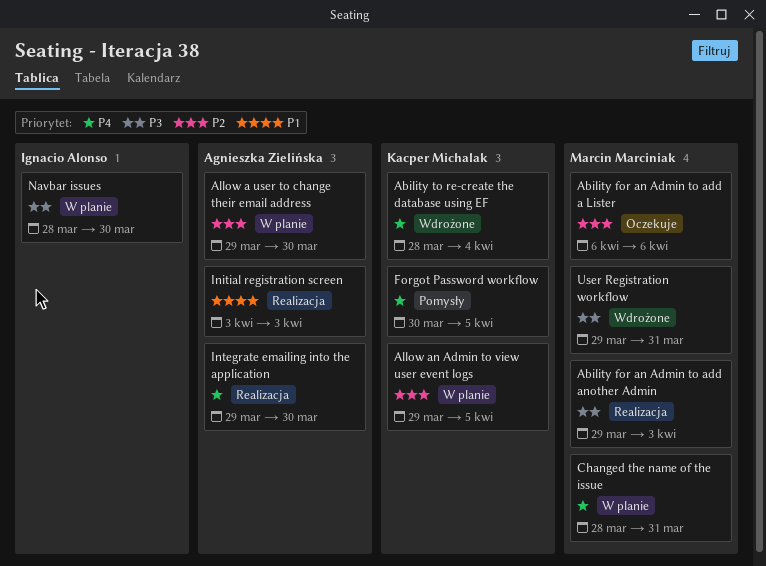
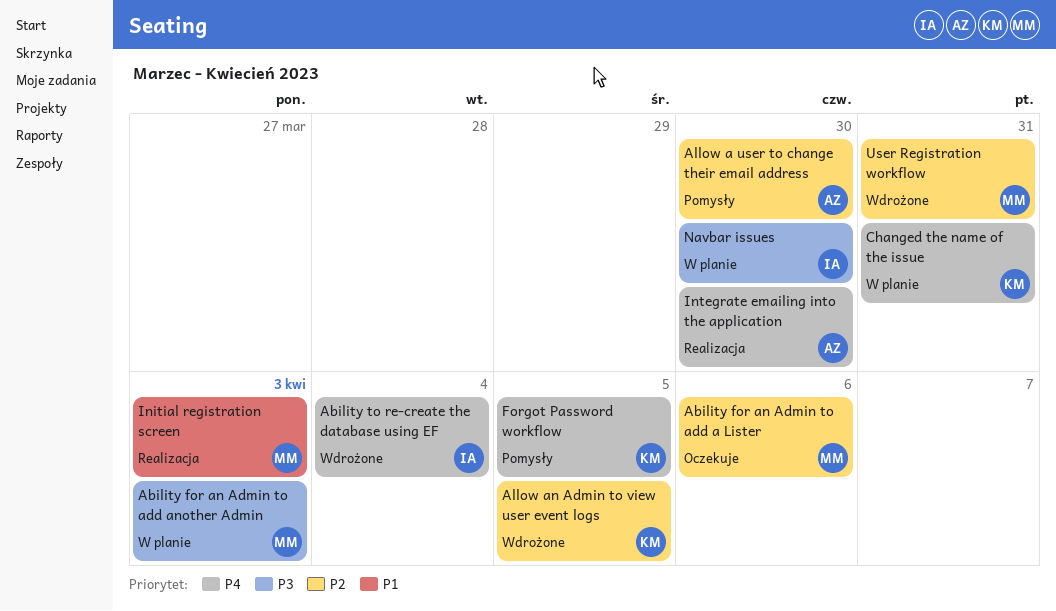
Ability for an Admin to add another Admin, status: Realizacja -> W planie
Ability to re-create the database using EF, owner: Kacper Michalak -> Ignacio Alonso
Allow a user to change their email address, status: W planie -> Pomysły
Allow an Admin to view user event logs, status: W planie -> Wdrożone
Changed the name of the issue, owner: Marcin Marciniak -> Kacper Michalak
Initial registration screen, owner: Agnieszka Zielińska -> Marcin Marciniak
User Registration workflow, priority: P3 -> P2

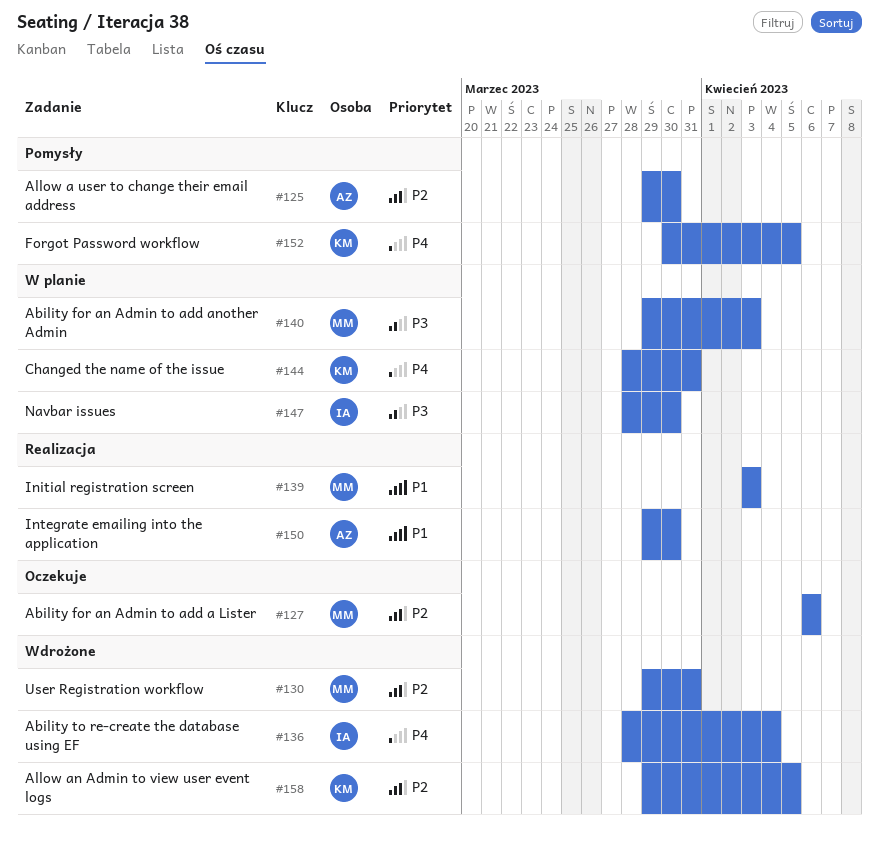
Integrate emailing into the application, priority: P4 -> P1

